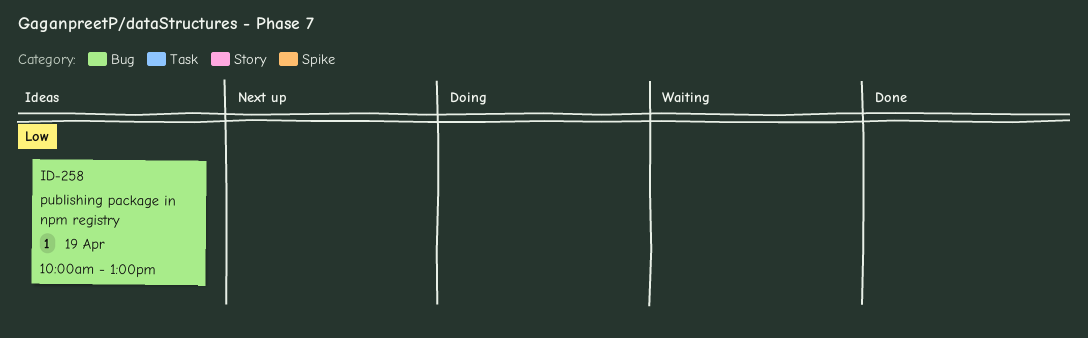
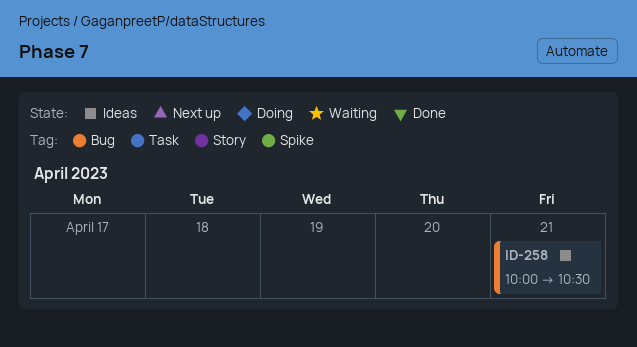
ID-258, day: Apr 19 -> Apr 21
ID-258, ends: 13:00 -> 10:30

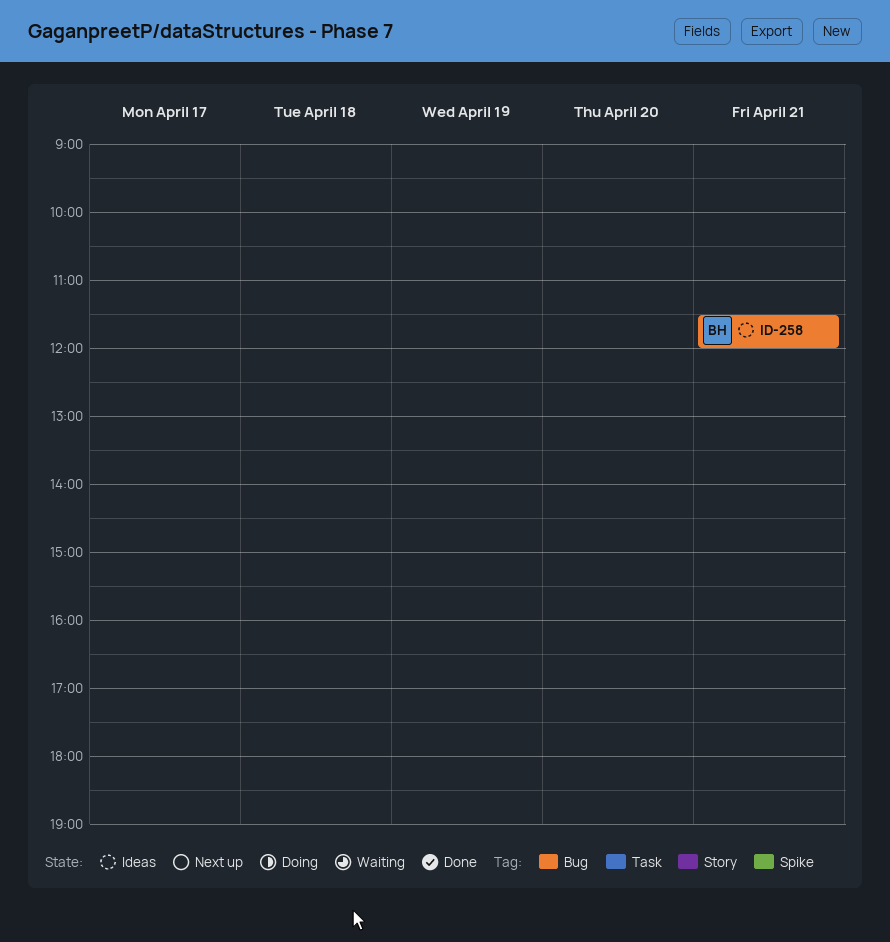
ID-258, begins: 10:00 -> 11:30
ID-258, ends: 10:30 -> 12:00

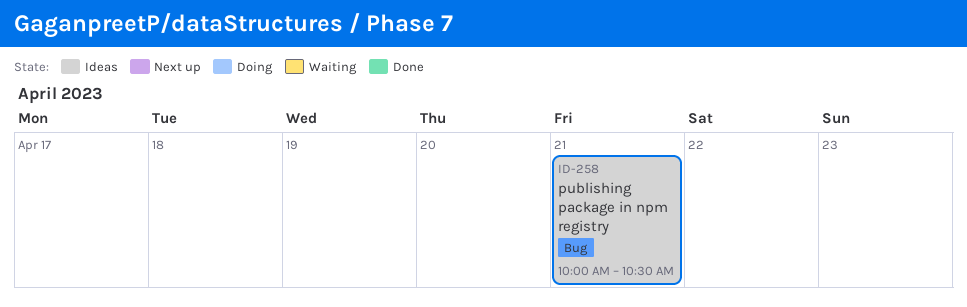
ID-258, begins: 11:30 -> 10:00
ID-258, ends: 12:00 -> 10:30

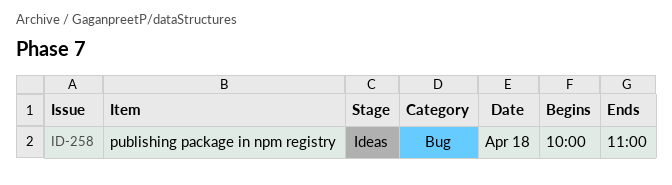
ID-258, day: Apr 21 -> Apr 18
ID-258, ends: 10:30 -> 11:00

